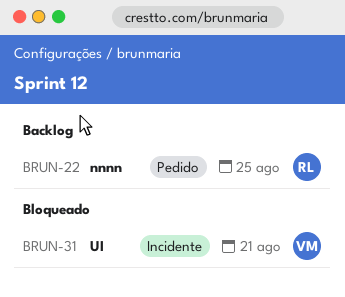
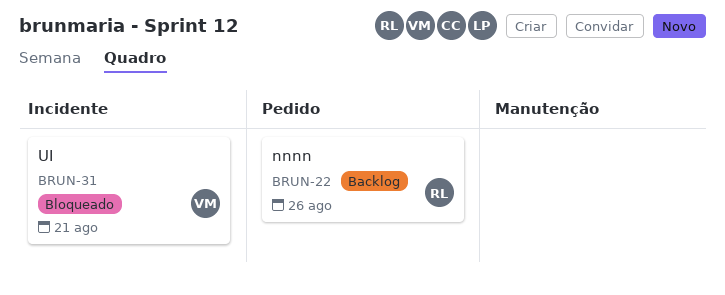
BRUN-22, due: Aug 25 -> Aug 26

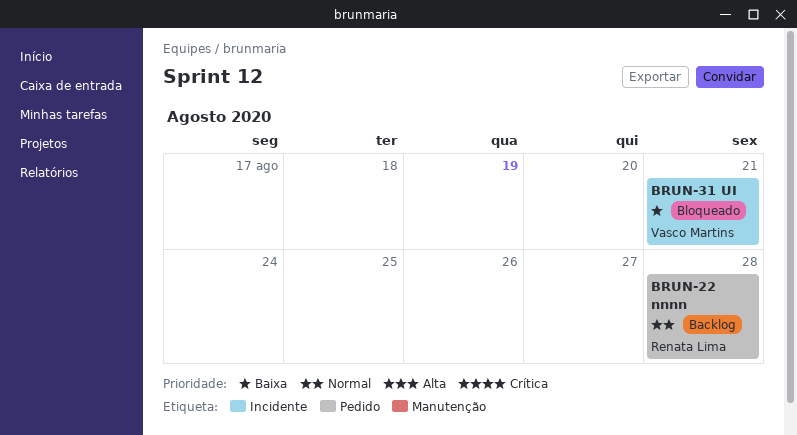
BRUN-22, due: Aug 26 -> Aug 28

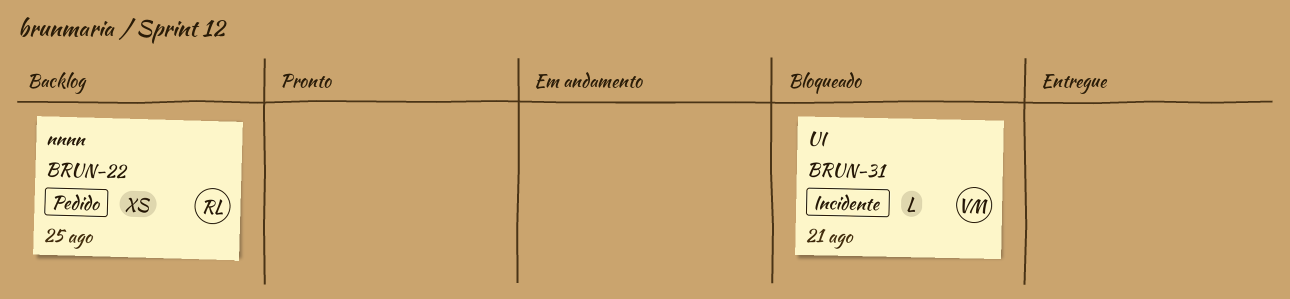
BRUN-22, due: Aug 28 -> Aug 25

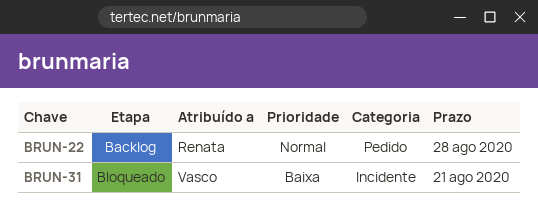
BRUN-22, due: Aug 25 -> Aug 28

